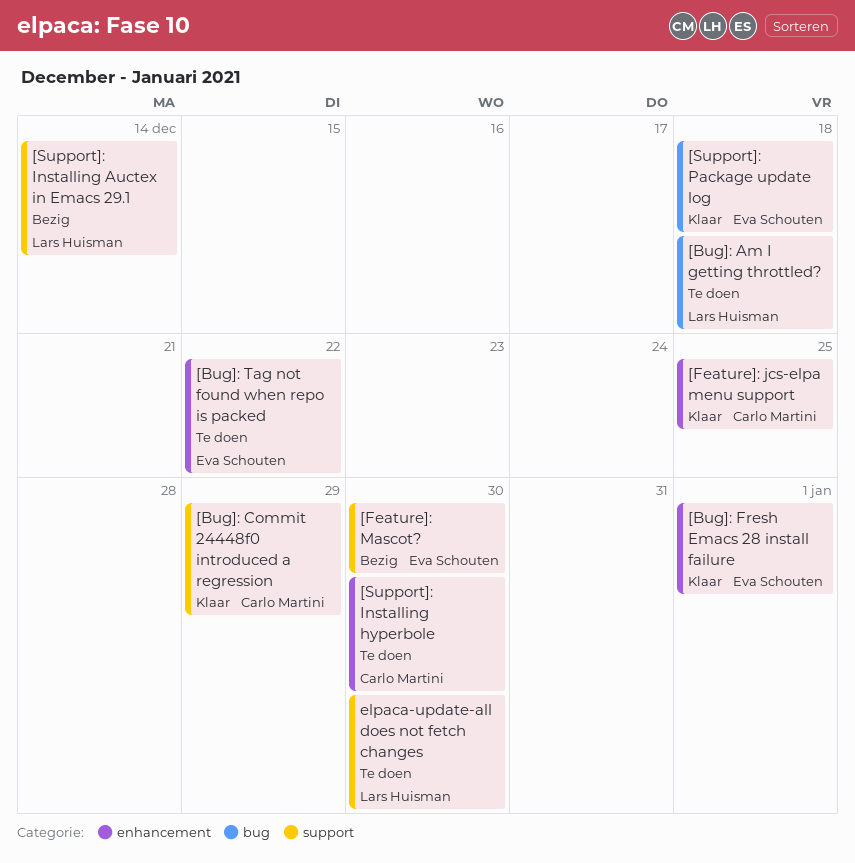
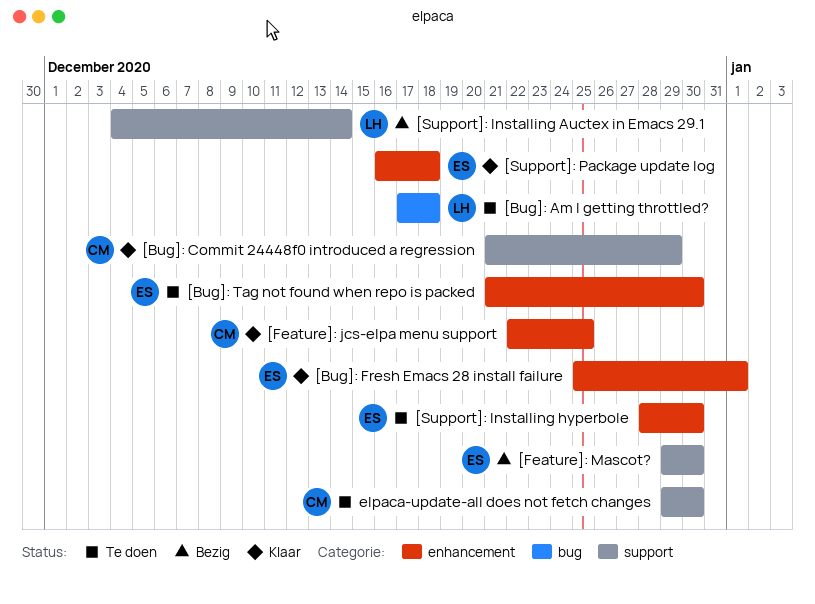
[Bug]: Tag not found when repo is packed, due: Dec 22 -> Dec 30
[Support]: Installing hyperbole, owner: Carlo Martini -> Eva Schouten
[Support]: Package update log, label: bug -> enhancement
elpaca-update-all does not fetch changes, owner: Lars Huisman -> Carlo Martini

